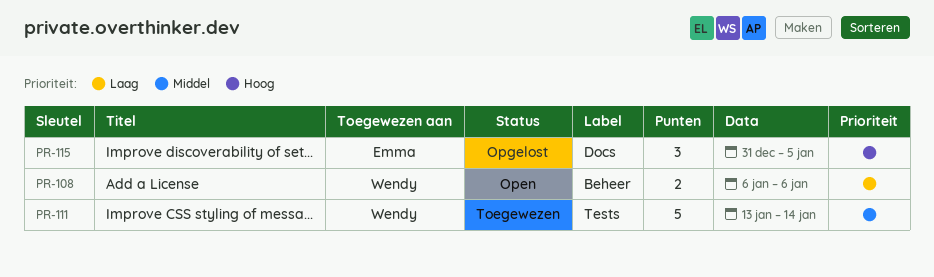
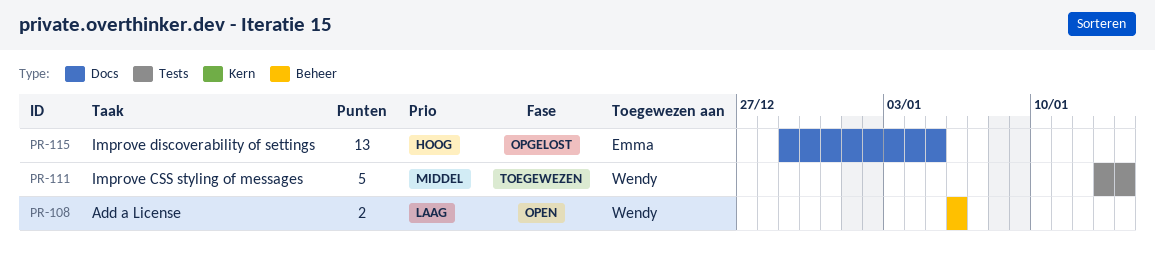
PR-115, estimate: 3 -> 13
PR-115, start: Dec 31 -> Dec 29

